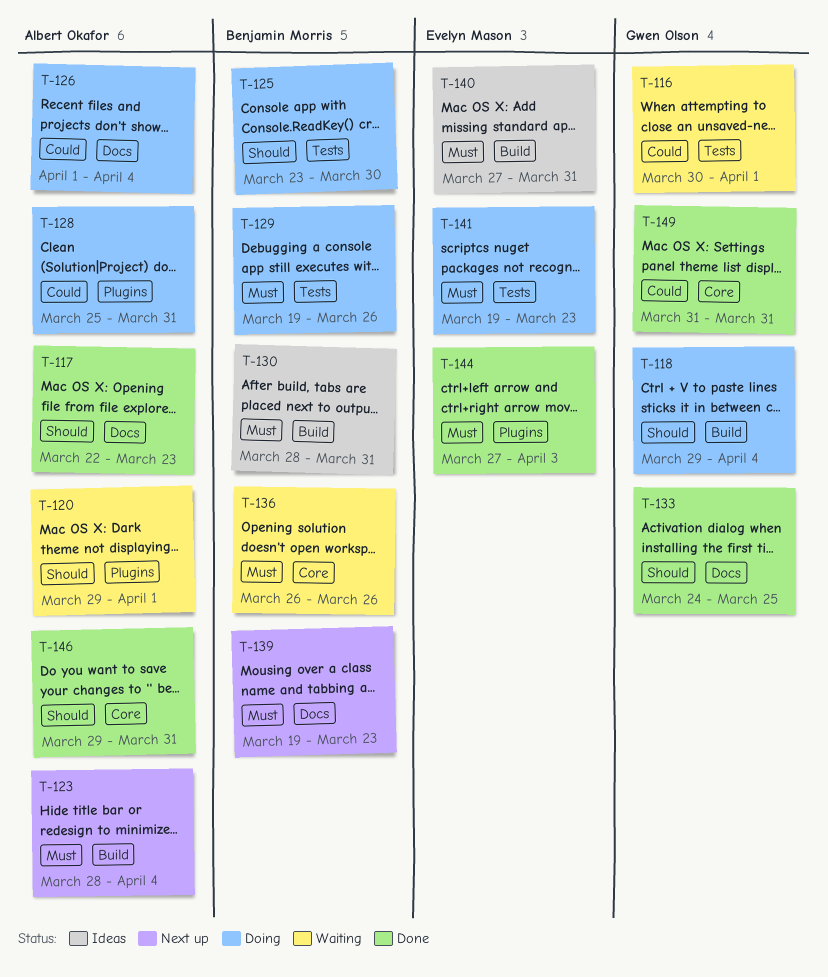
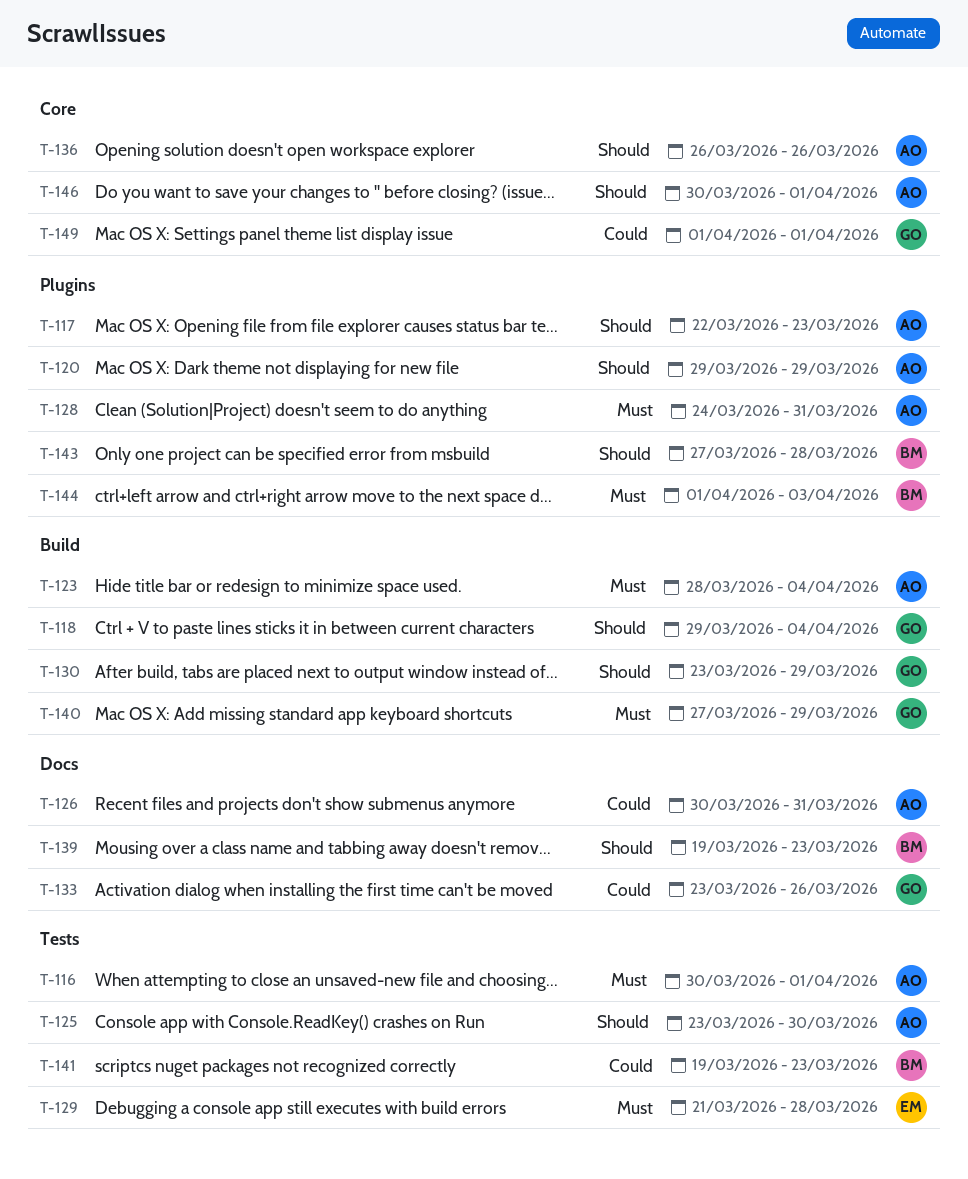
T-116, owner: Gwen Olson -> Albert Okafor
T-116, priority: Could -> Must
T-117, label: Docs -> Plugins
T-120, due: Apr 1 -> Mar 29
T-125, owner: Benjamin Morris -> Albert Okafor
T-126, start: Apr 1 -> Mar 30
T-126, due: Apr 4 -> Mar 31
T-128, priority: Could -> Must
T-128, start: Mar 25 -> Mar 24
T-129, owner: Benjamin Morris -> Evelyn Mason
T-129, start: Mar 19 -> Mar 21
T-129, due: Mar 26 -> Mar 28
T-130, owner: Benjamin Morris -> Gwen Olson
T-130, priority: Must -> Should
T-130, start: Mar 28 -> Mar 23
T-130, due: Mar 31 -> Mar 29
T-133, priority: Should -> Could
T-133, start: Mar 24 -> Mar 23
T-133, due: Mar 25 -> Mar 26
T-136, owner: Benjamin Morris -> Albert Okafor
T-136, priority: Must -> Should
T-139, priority: Must -> Should
T-140, owner: Evelyn Mason -> Gwen Olson
T-140, due: Mar 31 -> Mar 29
T-141, owner: Evelyn Mason -> Benjamin Morris
T-141, priority: Must -> Could
T-143: none -> present
T-144, owner: Evelyn Mason -> Benjamin Morris
T-144, start: Mar 27 -> Apr 1
T-146, start: Mar 29 -> Mar 30
T-146, due: Mar 31 -> Apr 1
T-149, start: Mar 31 -> Apr 1
T-149, due: Mar 31 -> Apr 1

